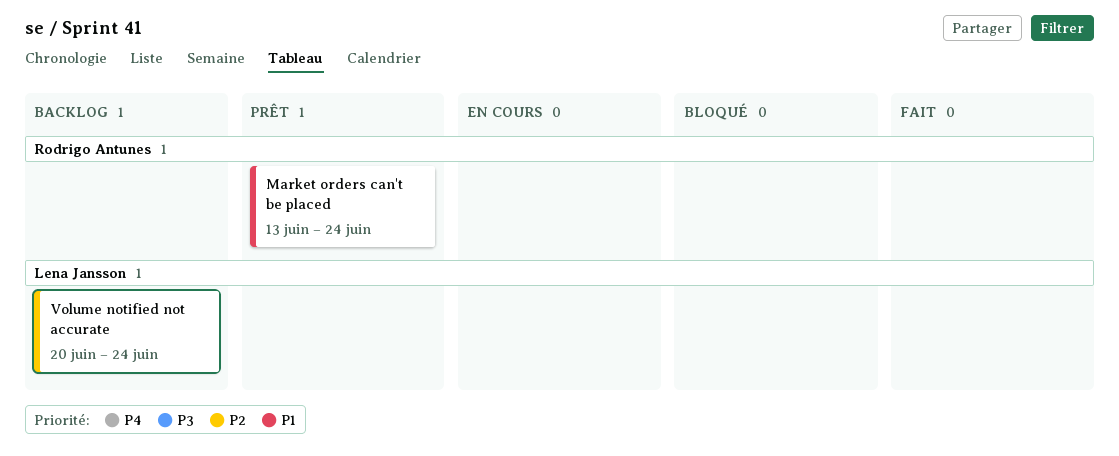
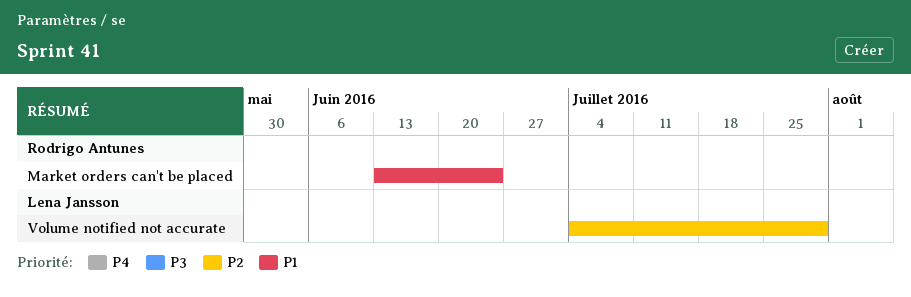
Volume notified not accurate, start: Jun 20 -> Jul 4
Volume notified not accurate, due: Jun 24 -> Jul 29

